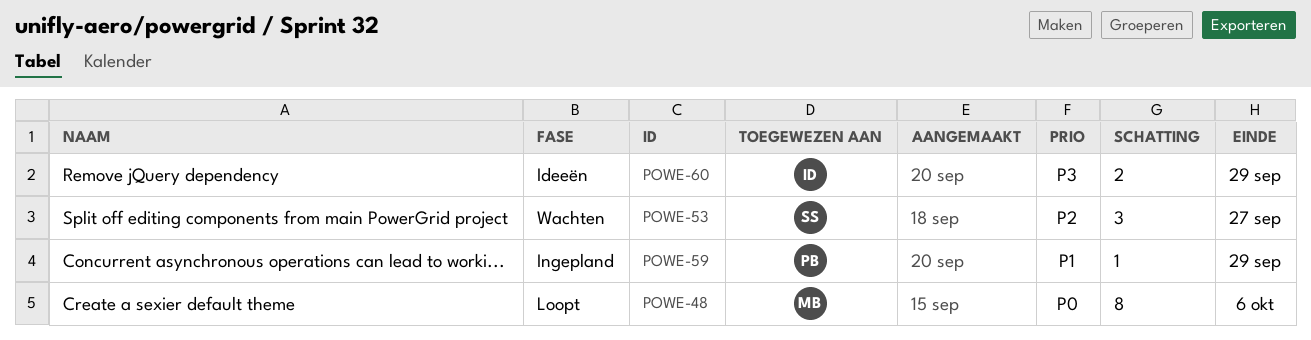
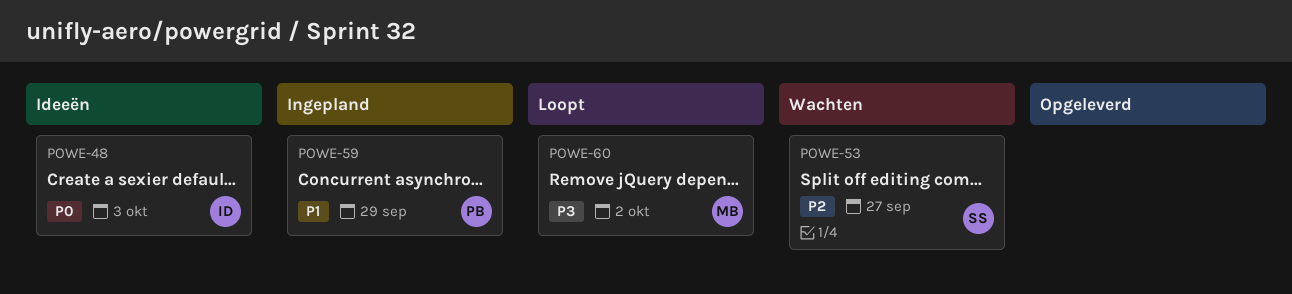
POWE-48, status: Loopt -> Ideeën
POWE-48, owner: MB -> ID
POWE-48, due: Oct 6 -> Oct 3
POWE-60, status: Ideeën -> Loopt
POWE-60, owner: ID -> MB
POWE-60, due: Sep 29 -> Oct 2

